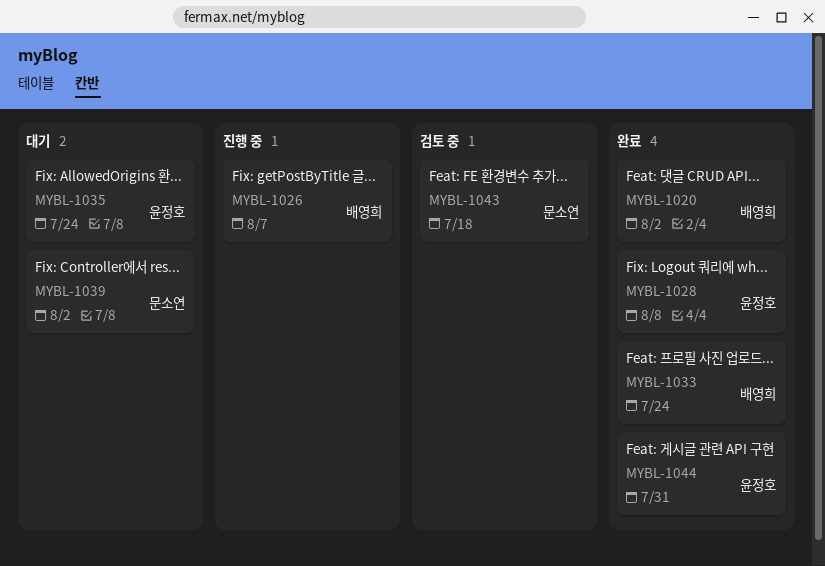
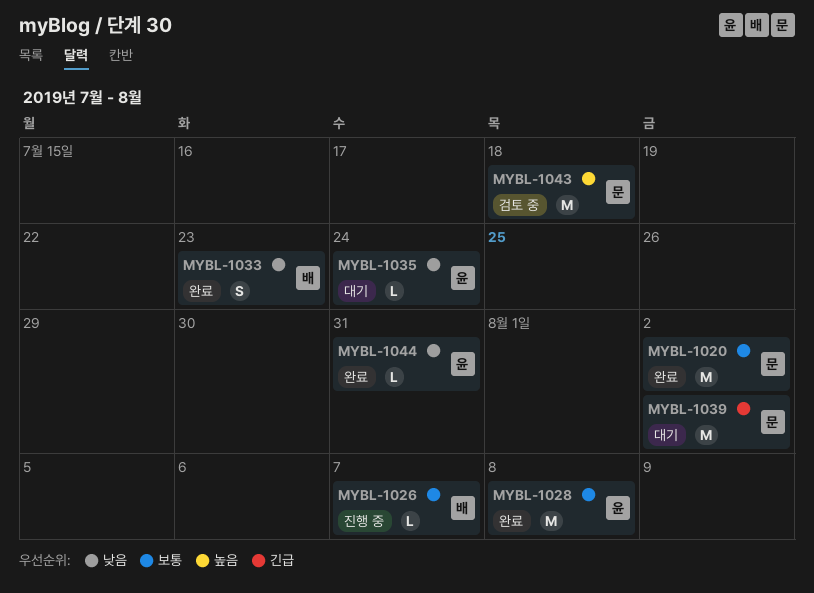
MYBL-1020, owner: 배영희 -> 문소연
MYBL-1033, due: Jul 24 -> Jul 23

